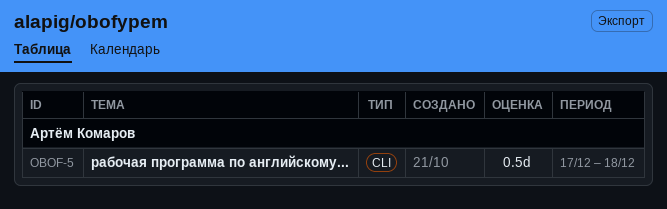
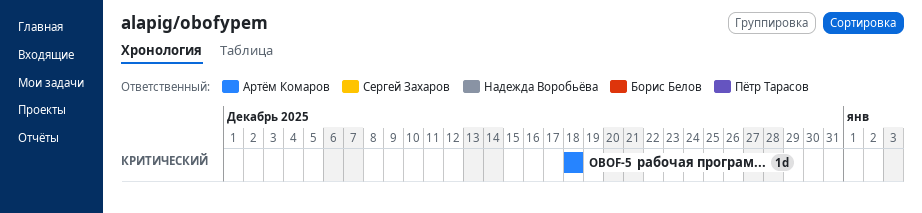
OBOF-5, estimate: 0.5d -> 1d
OBOF-5, start: Dec 17 -> Dec 18

